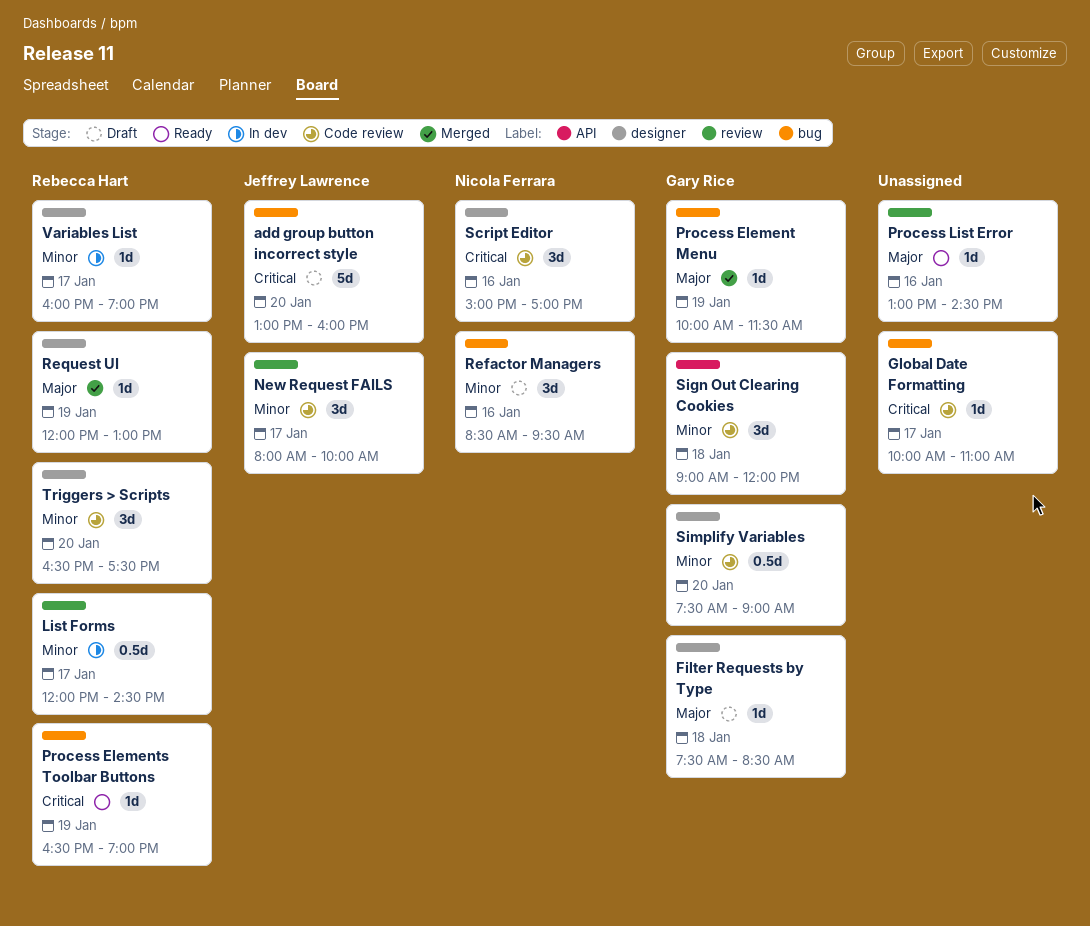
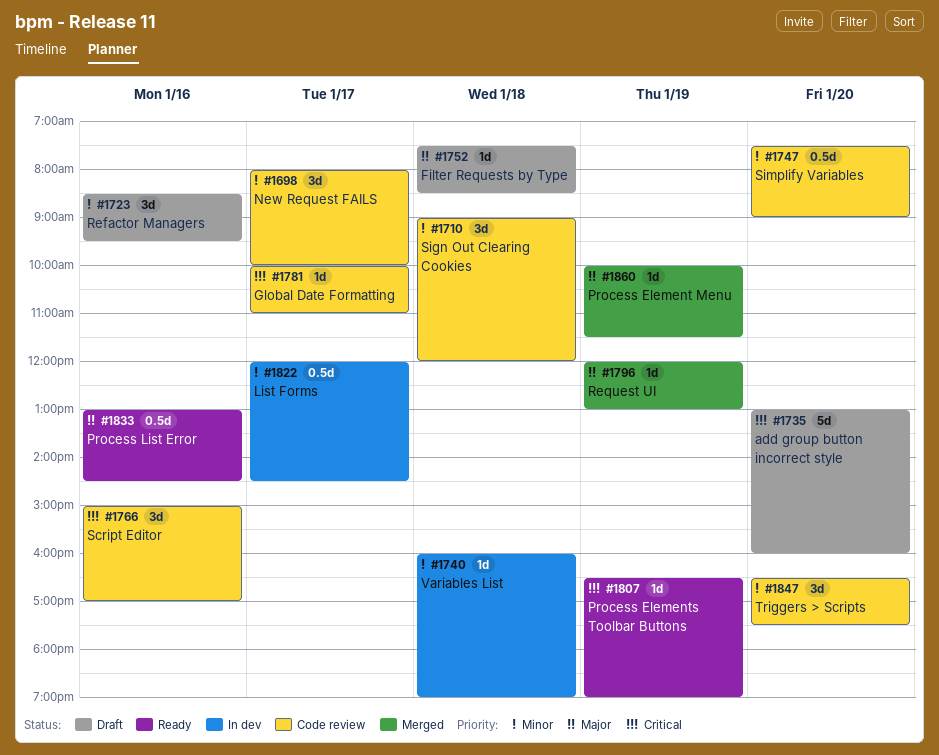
Process List Error, estimate: 1d -> 0.5d
Variables List, day: Jan 17 -> Jan 18

